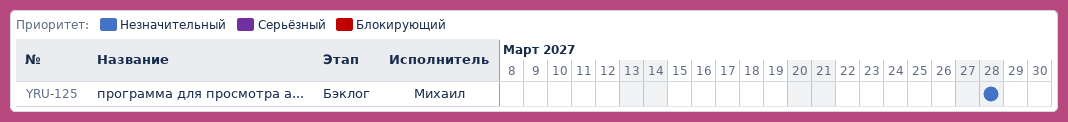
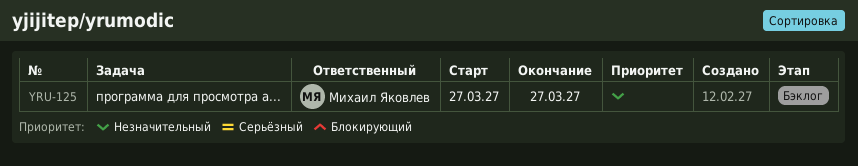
YRU-125, start: Mar 28 -> Mar 27
YRU-125, due: Mar 28 -> Mar 27

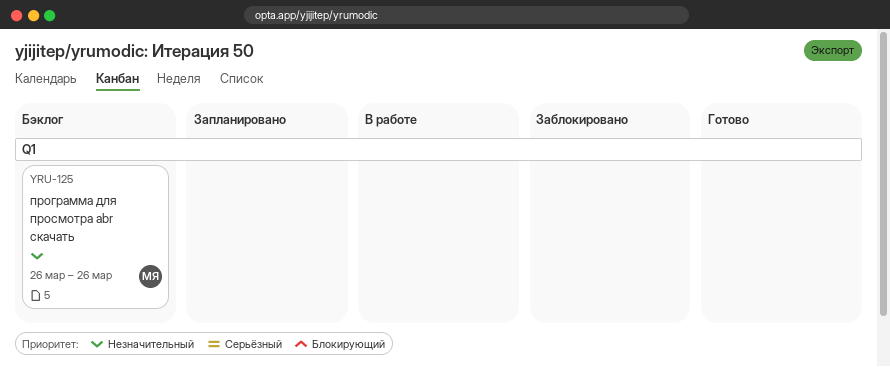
YRU-125, start: Mar 27 -> Mar 26
YRU-125, due: Mar 27 -> Mar 26

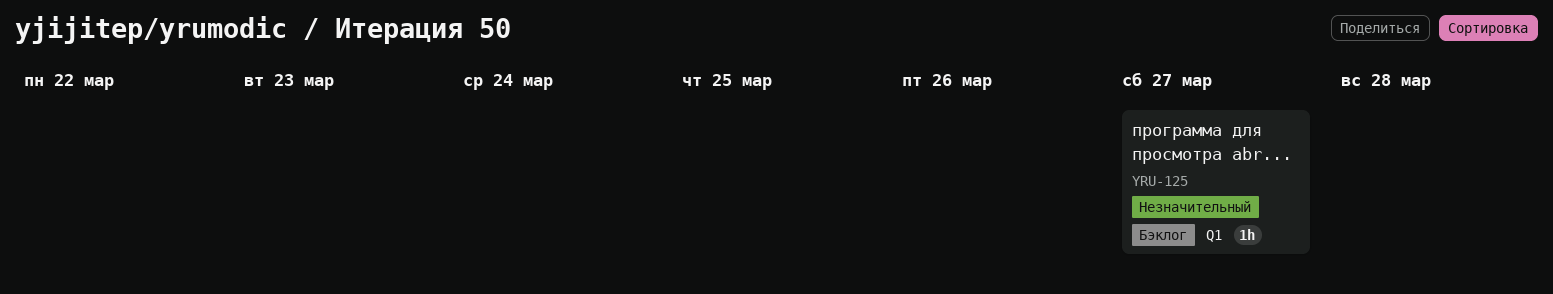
YRU-125, due: Mar 26 -> Mar 27

